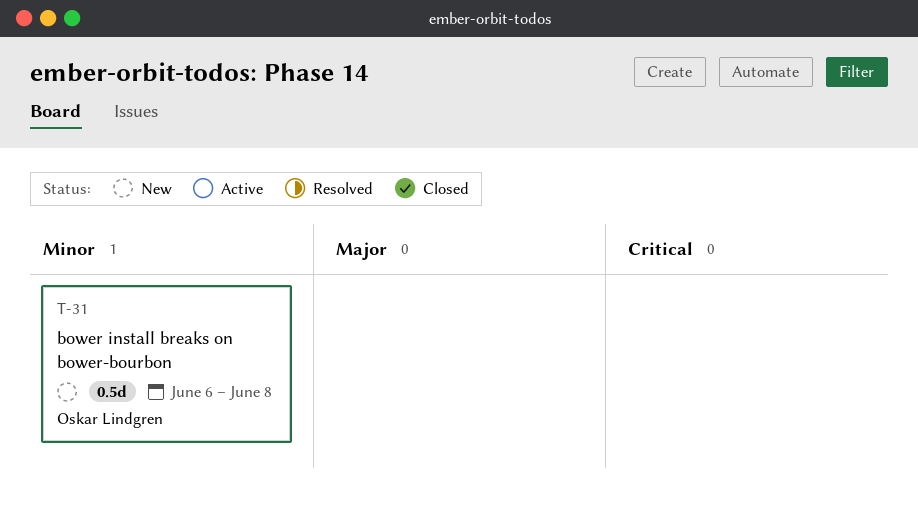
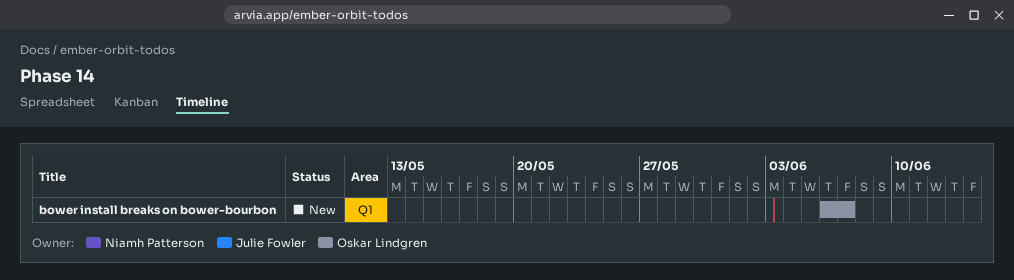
bower install breaks on bower-bourbon, due: Jun 8 -> Jun 7

